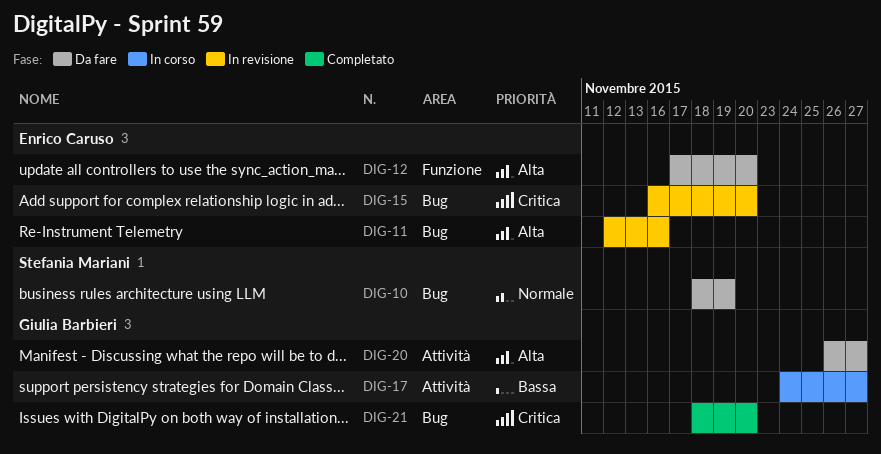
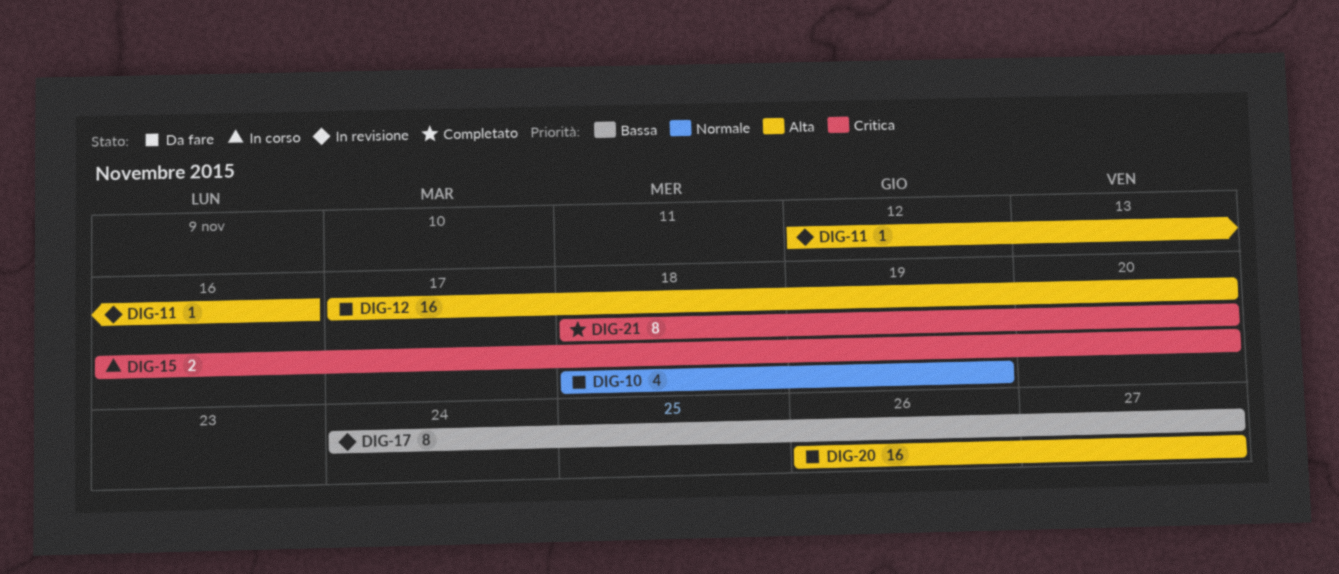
DIG-15, status: In revisione -> In corso
DIG-17, status: In corso -> In revisione

